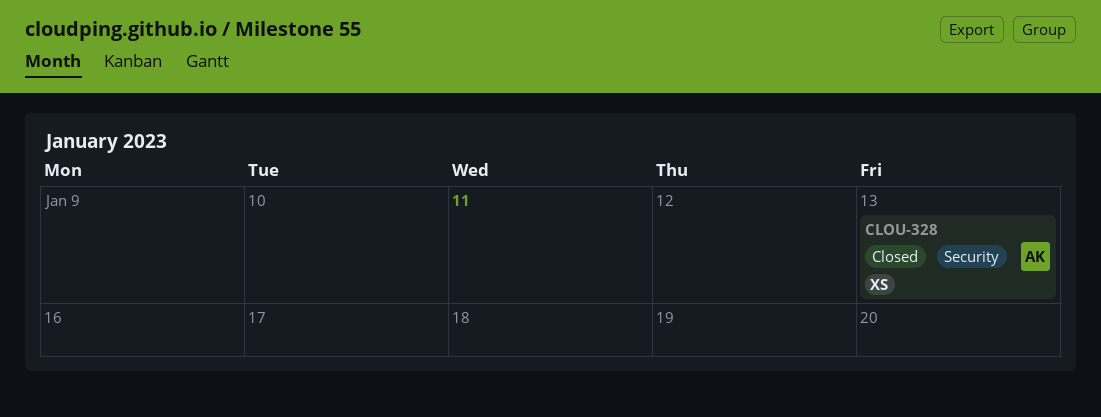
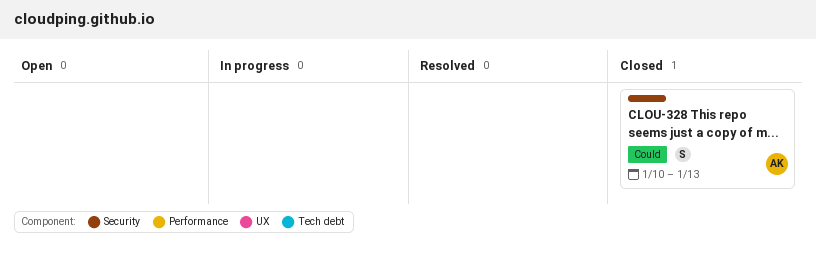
CLOU-328, estimate: XS -> S

